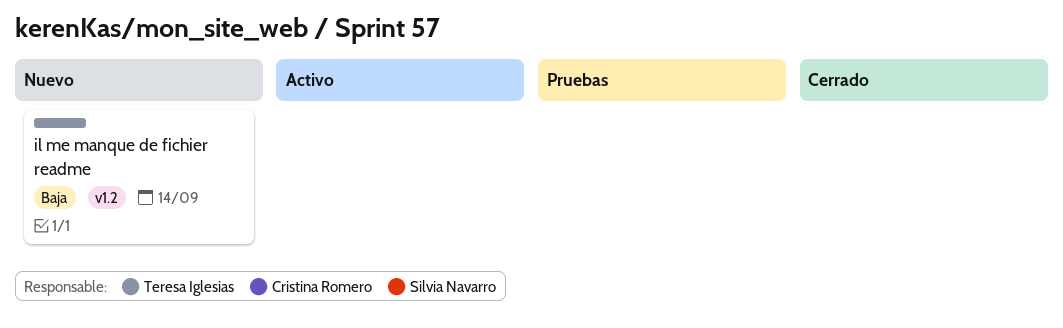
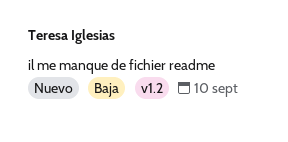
il me manque de fichier readme, due: Sep 14 -> Sep 10

